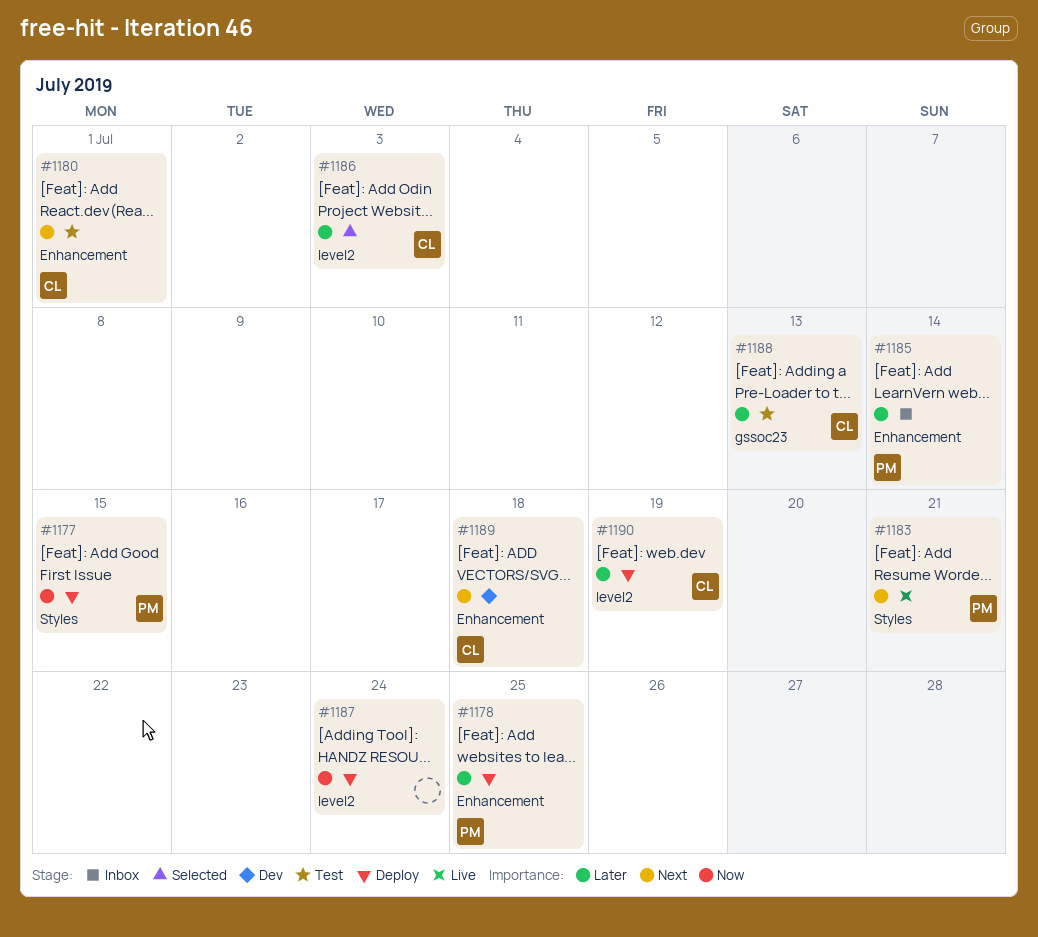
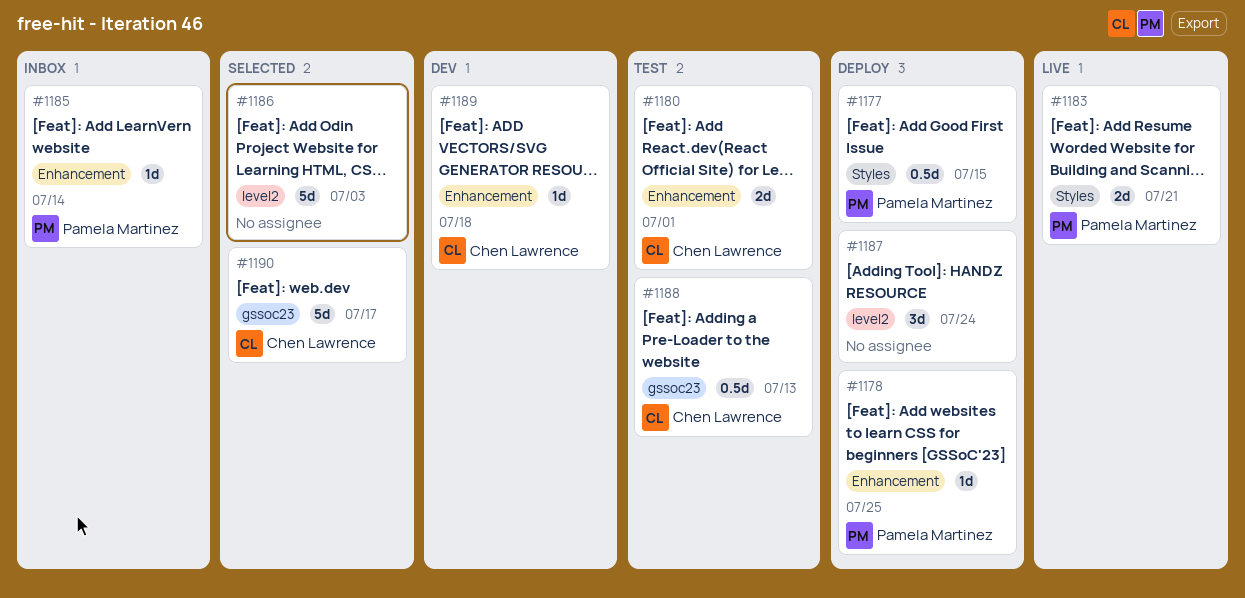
#1186, owner: Chen Lawrence -> none
#1190, status: Deploy -> Selected
#1190, label: level2 -> gssoc23
#1190, due: Jul 19 -> Jul 17

